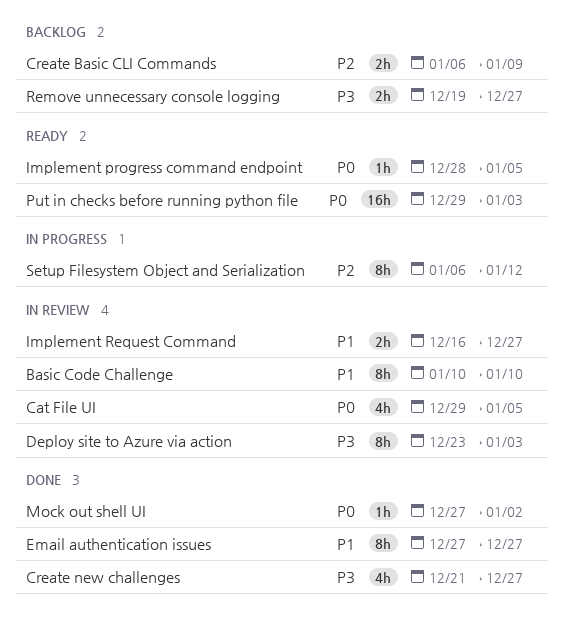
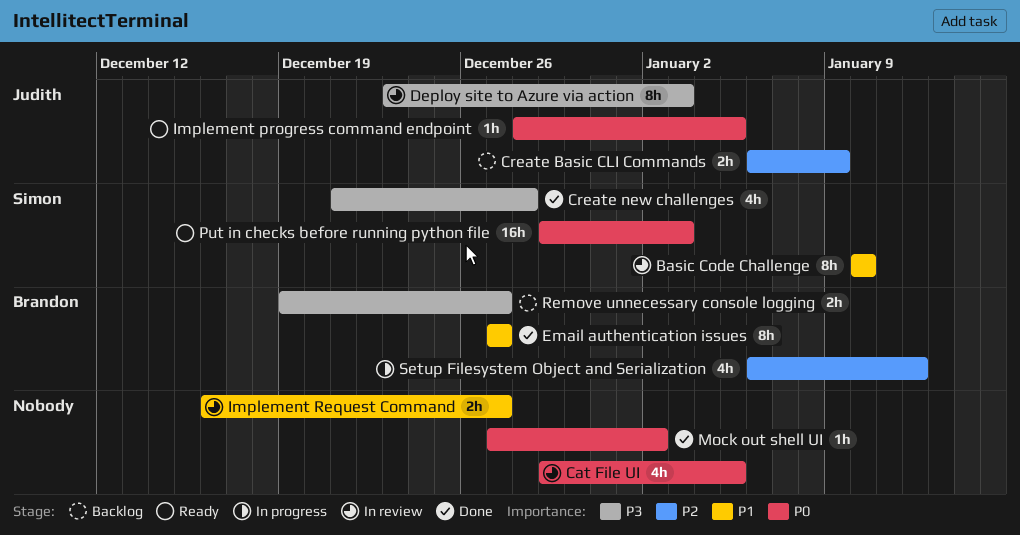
Create new challenges, due: Dec 27 -> Dec 28
Setup Filesystem Object and Serialization, estimate: 8h -> 4h

